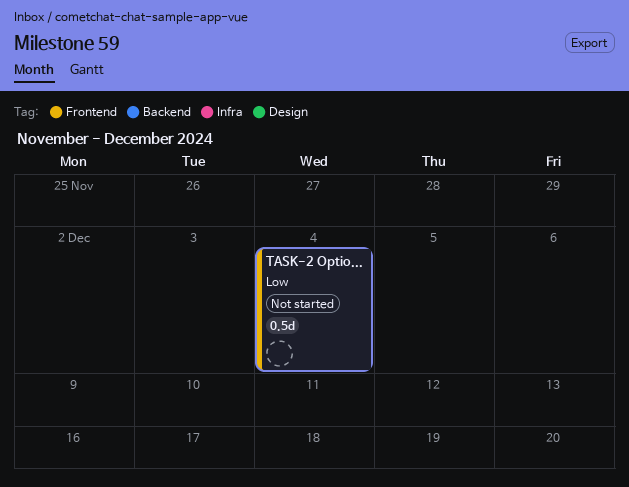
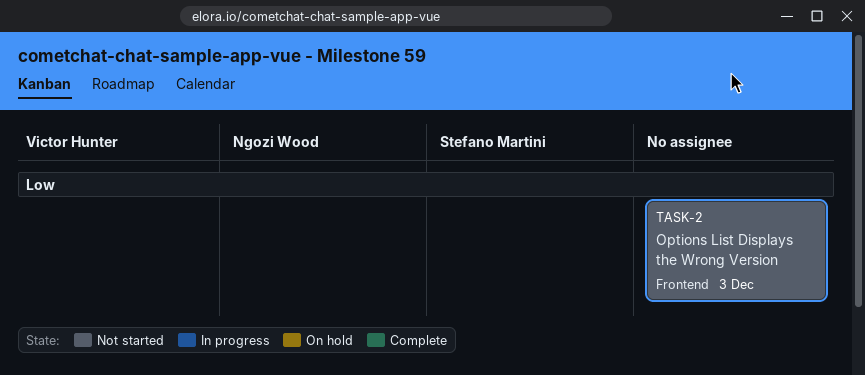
TASK-2, due: Dec 4 -> Dec 3

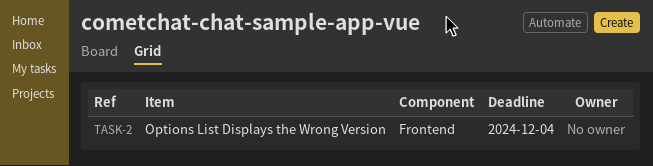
TASK-2, due: Dec 3 -> Dec 4

